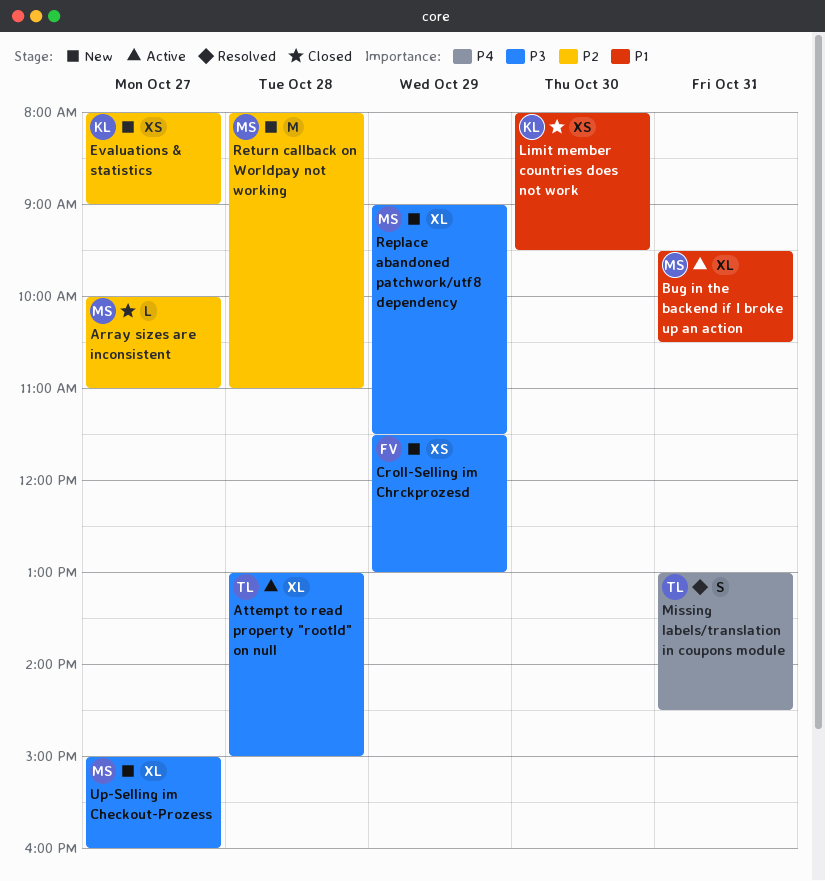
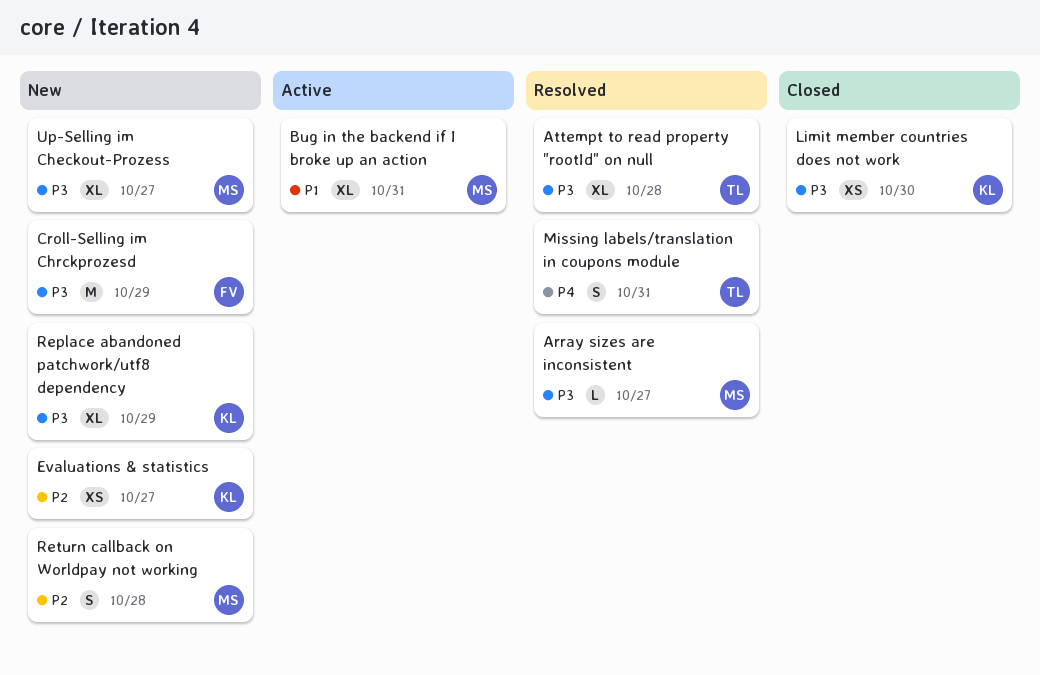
Array sizes are inconsistent, status: Closed -> Resolved
Array sizes are inconsistent, priority: P2 -> P3
Attempt to read property "rootId" on null, status: Active -> Resolved
Croll-Selling im Chrckprozesd, estimate: XS -> M
Limit member countries does not work, priority: P1 -> P3
Replace abandoned patchwork/utf8 dependency, owner: MS -> KL
Return callback on Worldpay not working, estimate: M -> S

